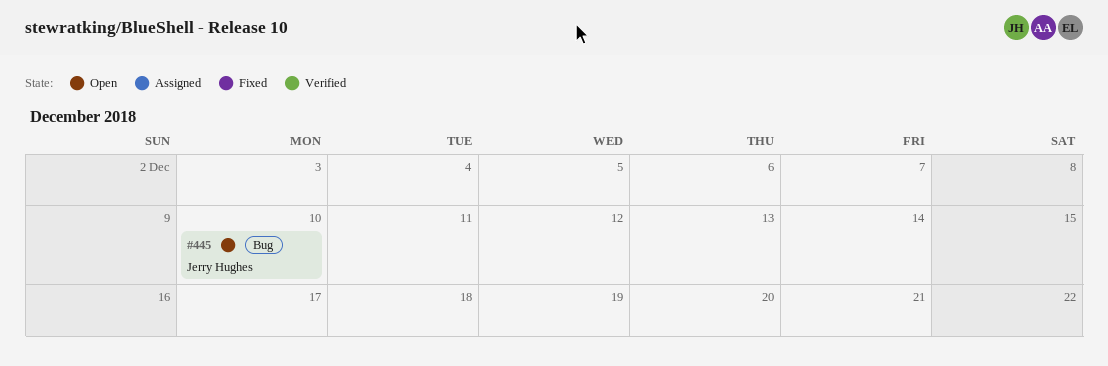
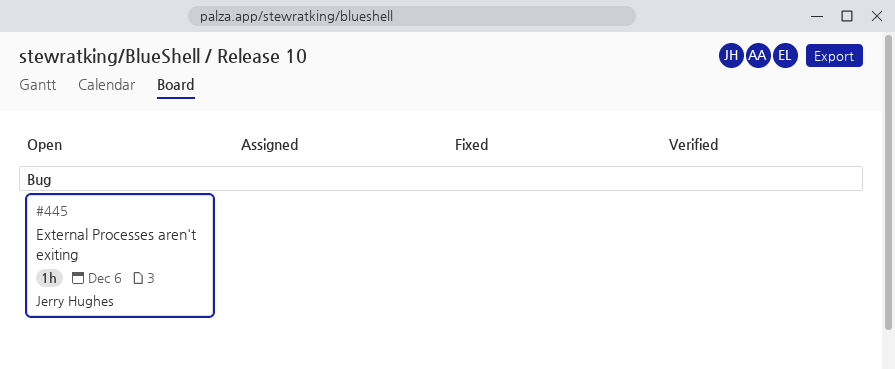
#445, due: Dec 10 -> Dec 6

